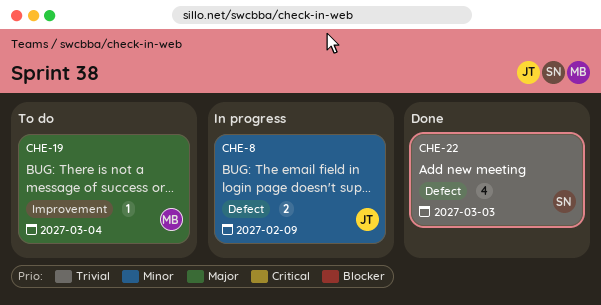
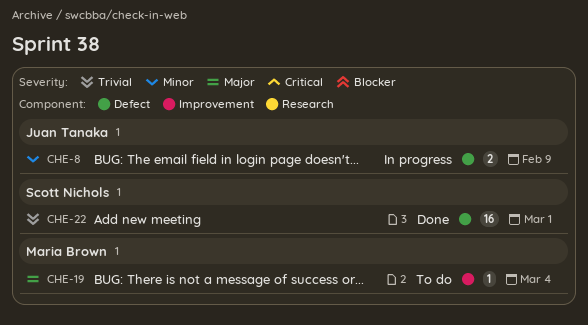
CHE-22, estimate: 4 -> 16
CHE-22, due: Mar 3 -> Mar 1

